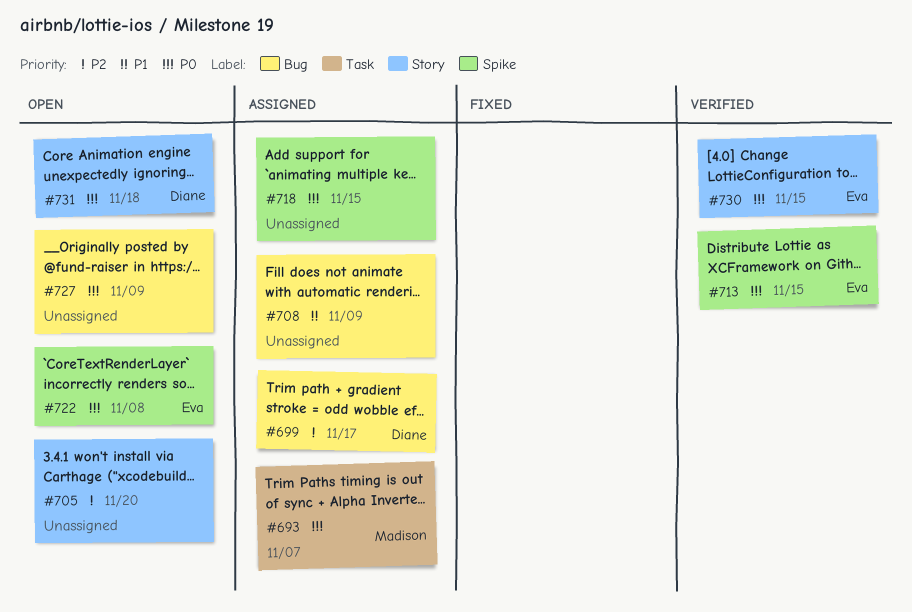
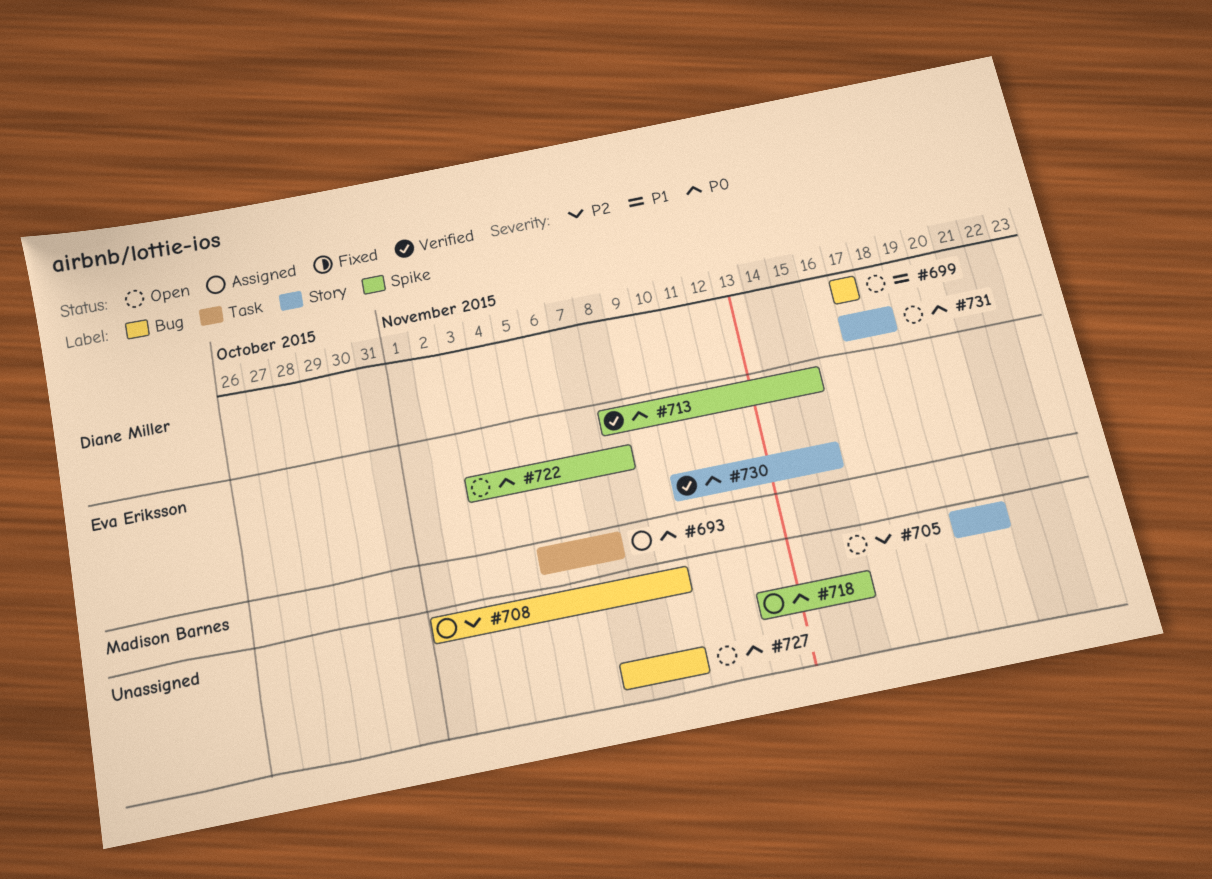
#699, status: Assigned -> Open
#699, priority: P2 -> P1
#708, priority: P1 -> P2

